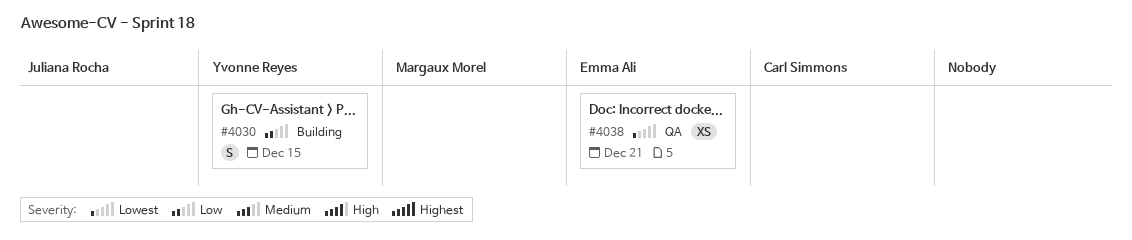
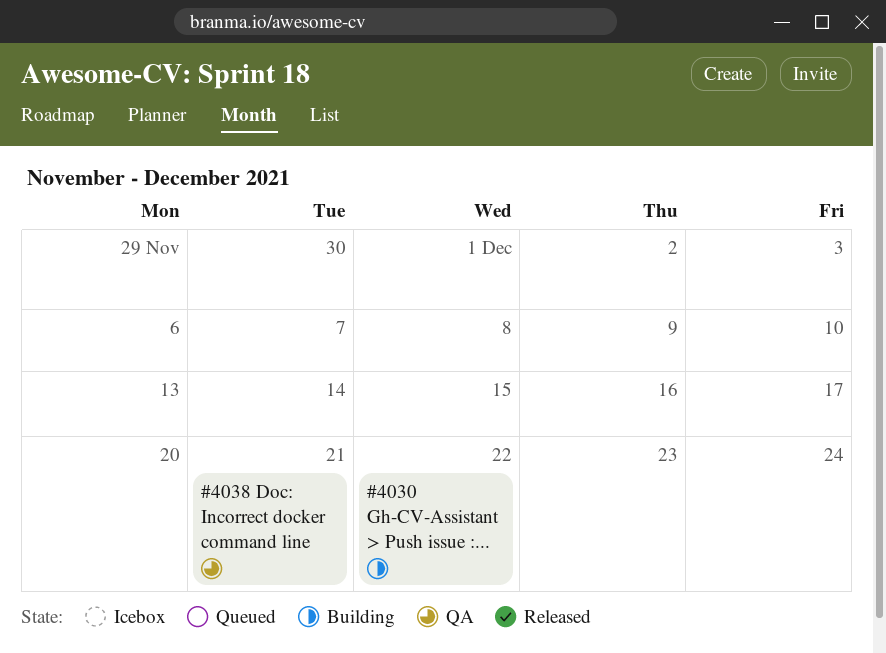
#4030, due: Dec 15 -> Dec 22

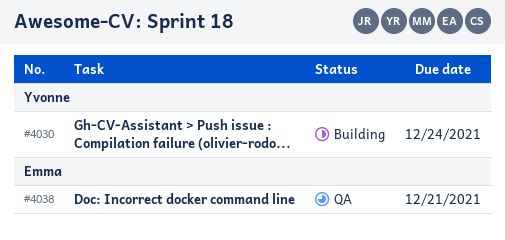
#4030, due: Dec 22 -> Dec 24

